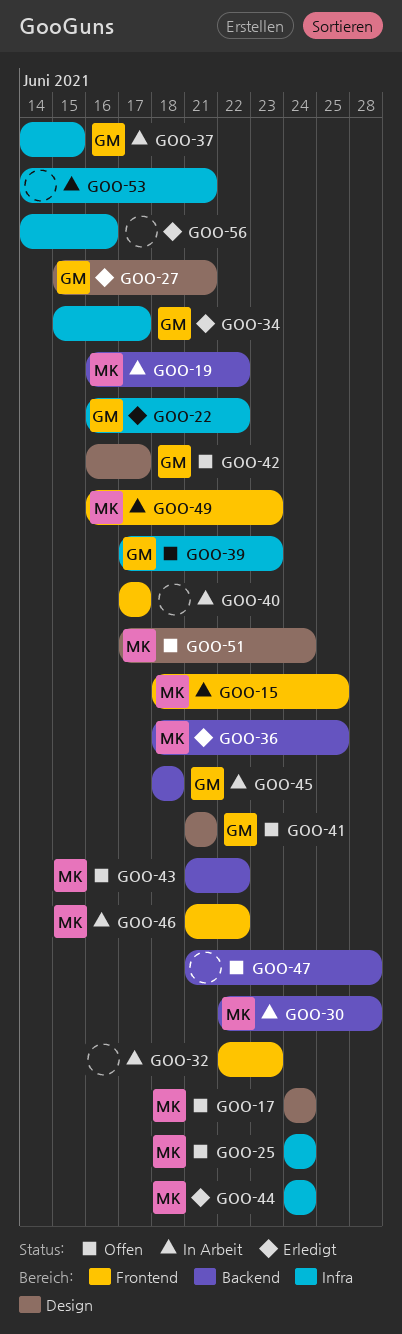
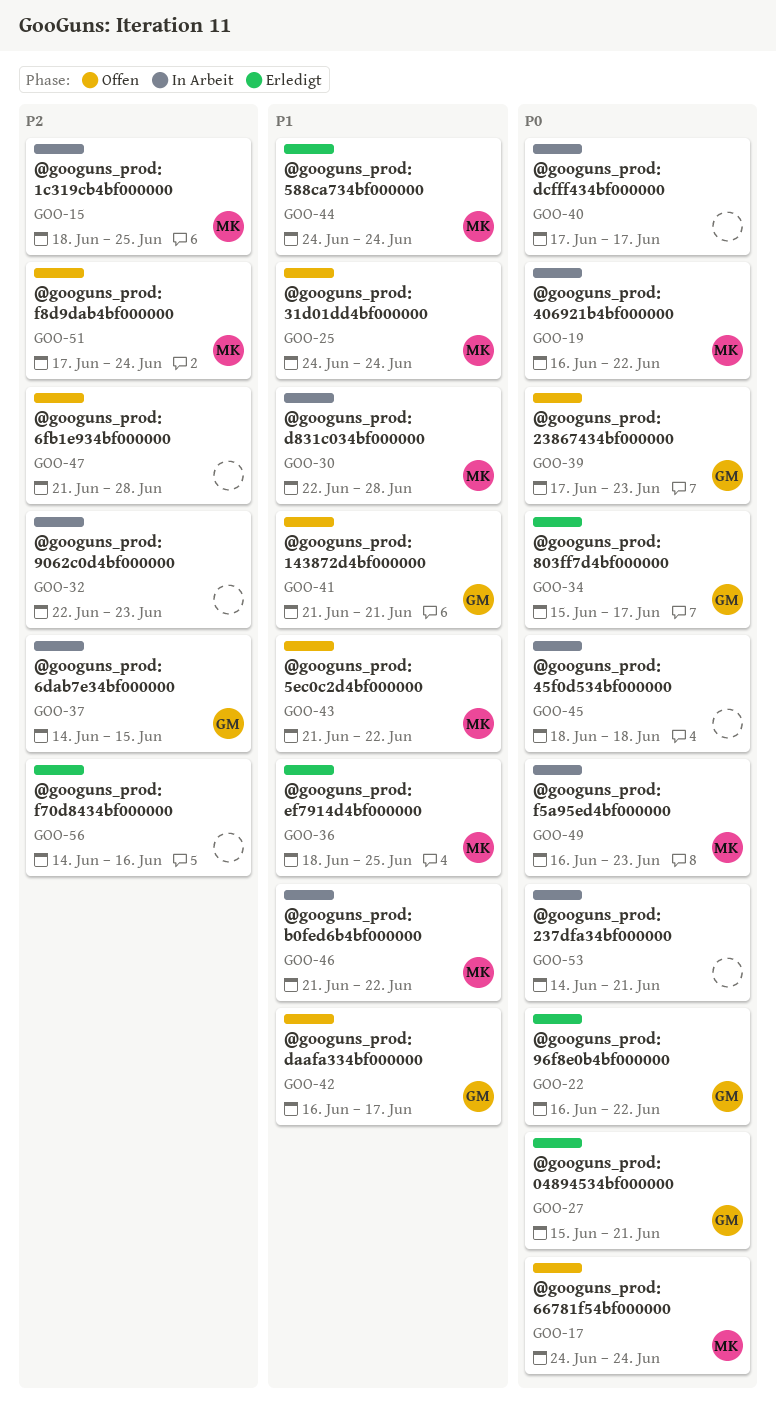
GOO-45, owner: GM -> none

